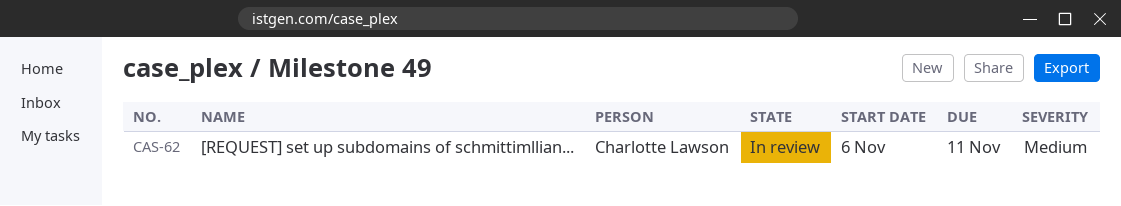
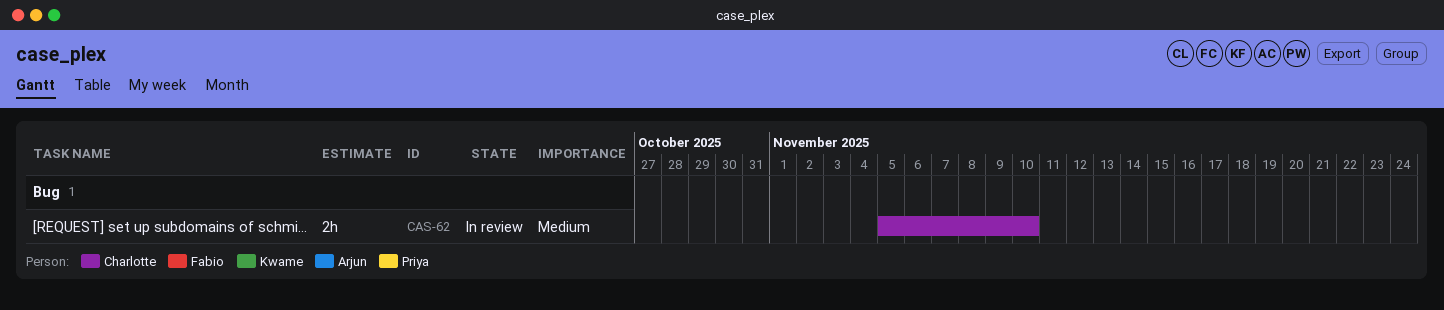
CAS-62, start: Nov 6 -> Nov 5
CAS-62, due: Nov 11 -> Nov 10

